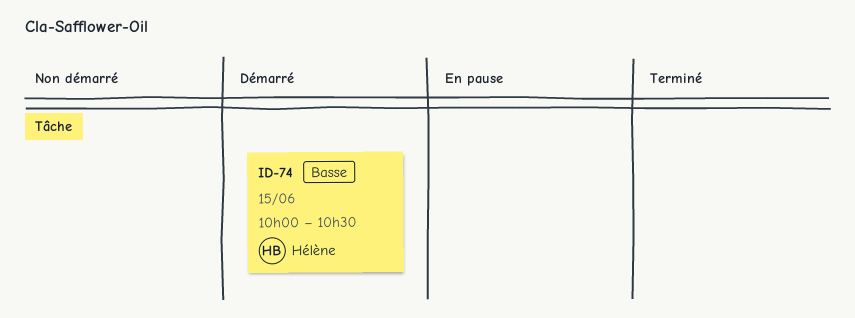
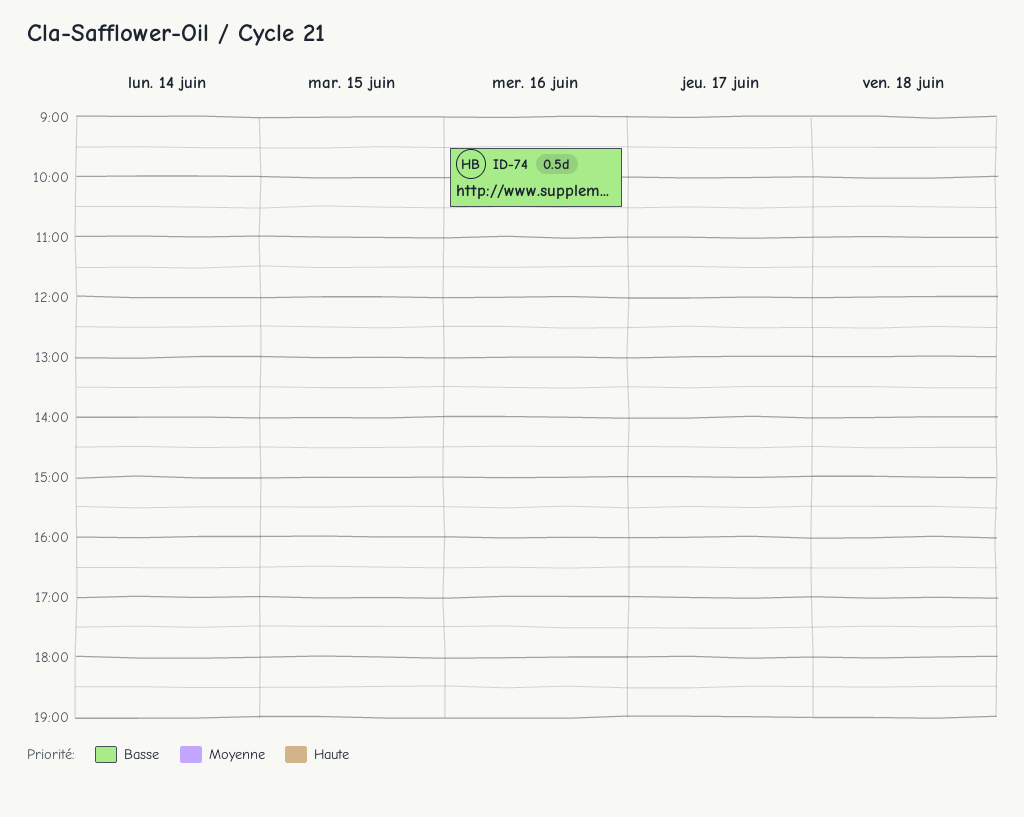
ID-74, day: Jun 15 -> Jun 16
ID-74, begins: 10:00 -> 09:30

